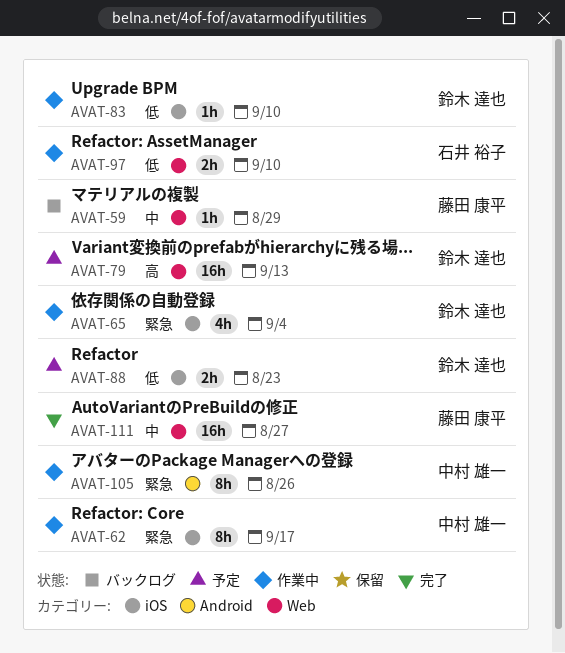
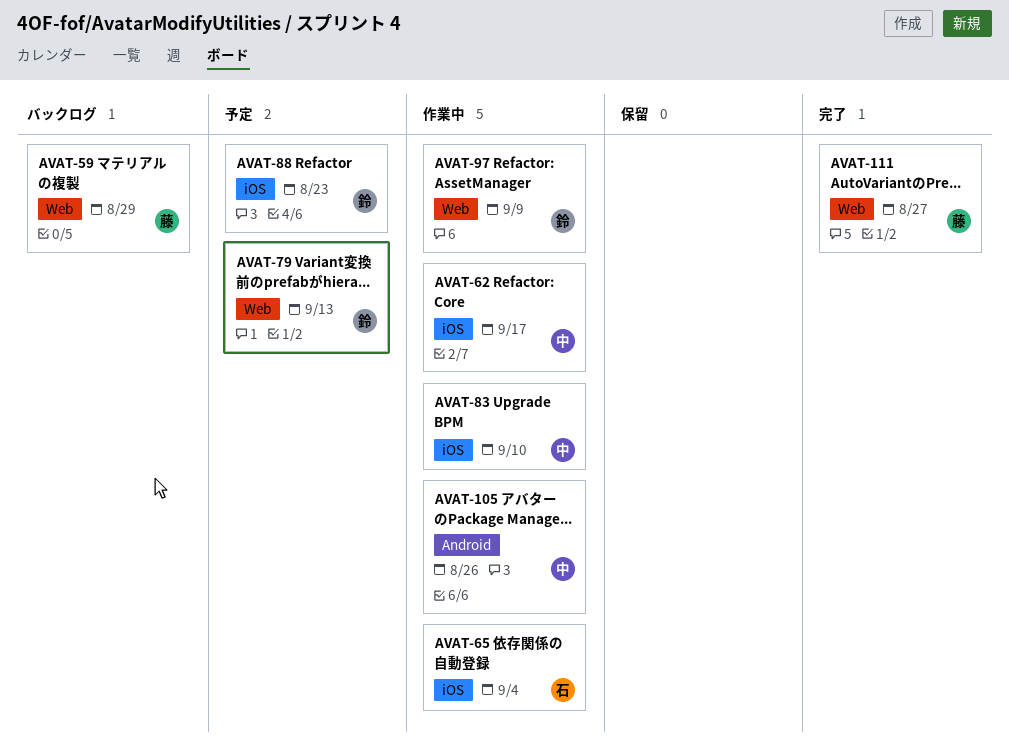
AVAT-65, owner: 鈴木 達也 -> 石井 裕子
AVAT-83, owner: 鈴木 達也 -> 中村 雄一
AVAT-97, owner: 石井 裕子 -> 鈴木 達也
AVAT-97, due: Sep 10 -> Sep 9

